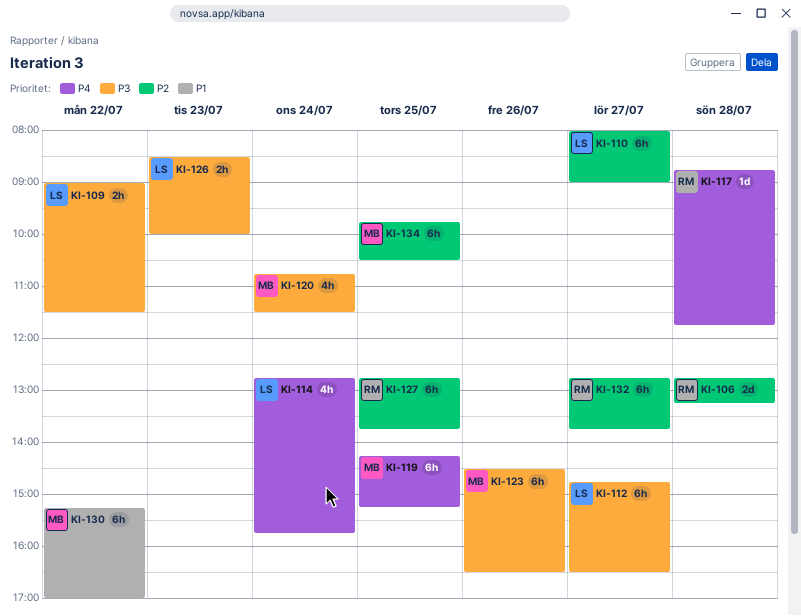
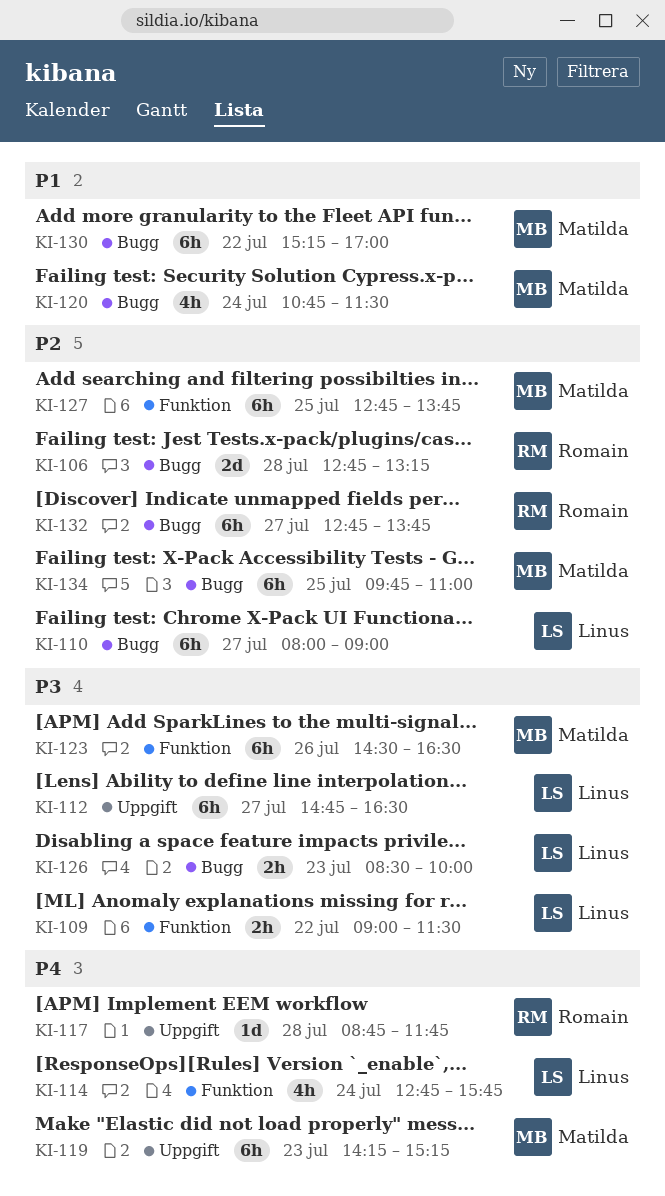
KI-119, day: Jul 25 -> Jul 23
KI-120, priority: P3 -> P1
KI-127, owner: Romain -> Matilda
KI-134, ends: 10:30 -> 11:00

